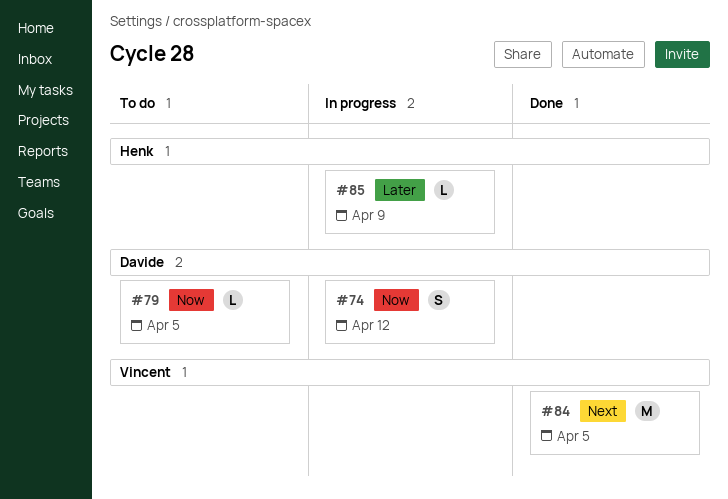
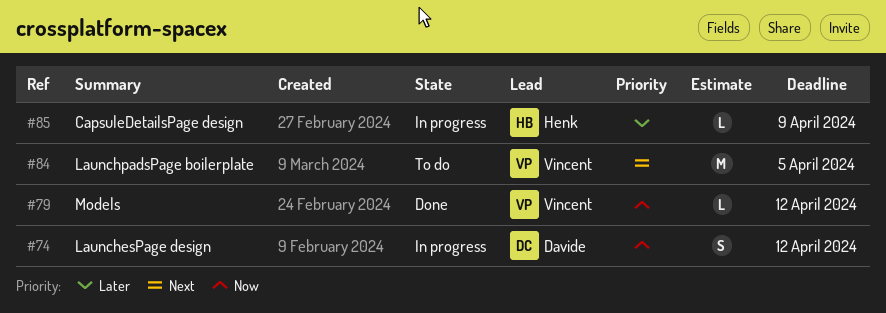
#79, status: To do -> Done
#79, owner: Davide -> Vincent
#79, due: Apr 5 -> Apr 12
#84, status: Done -> To do

